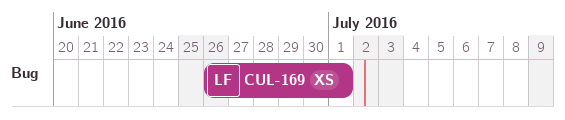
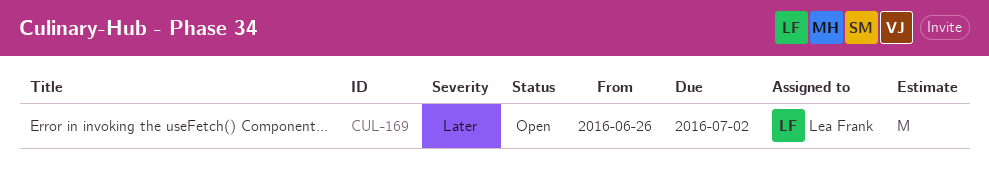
CUL-169, estimate: XS -> M
CUL-169, due: Jul 1 -> Jul 2

